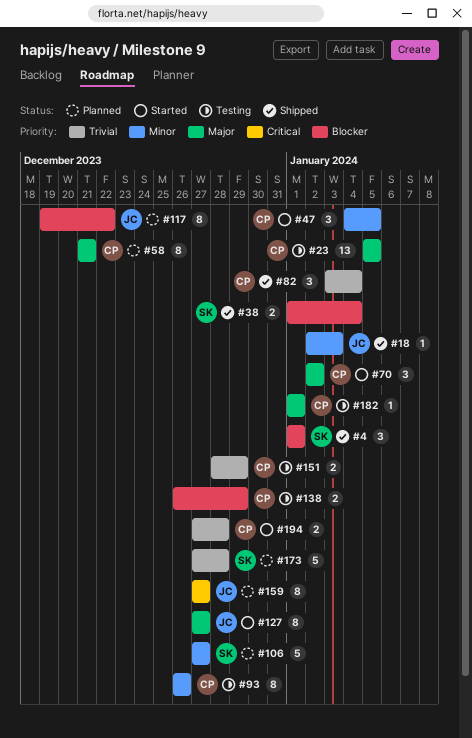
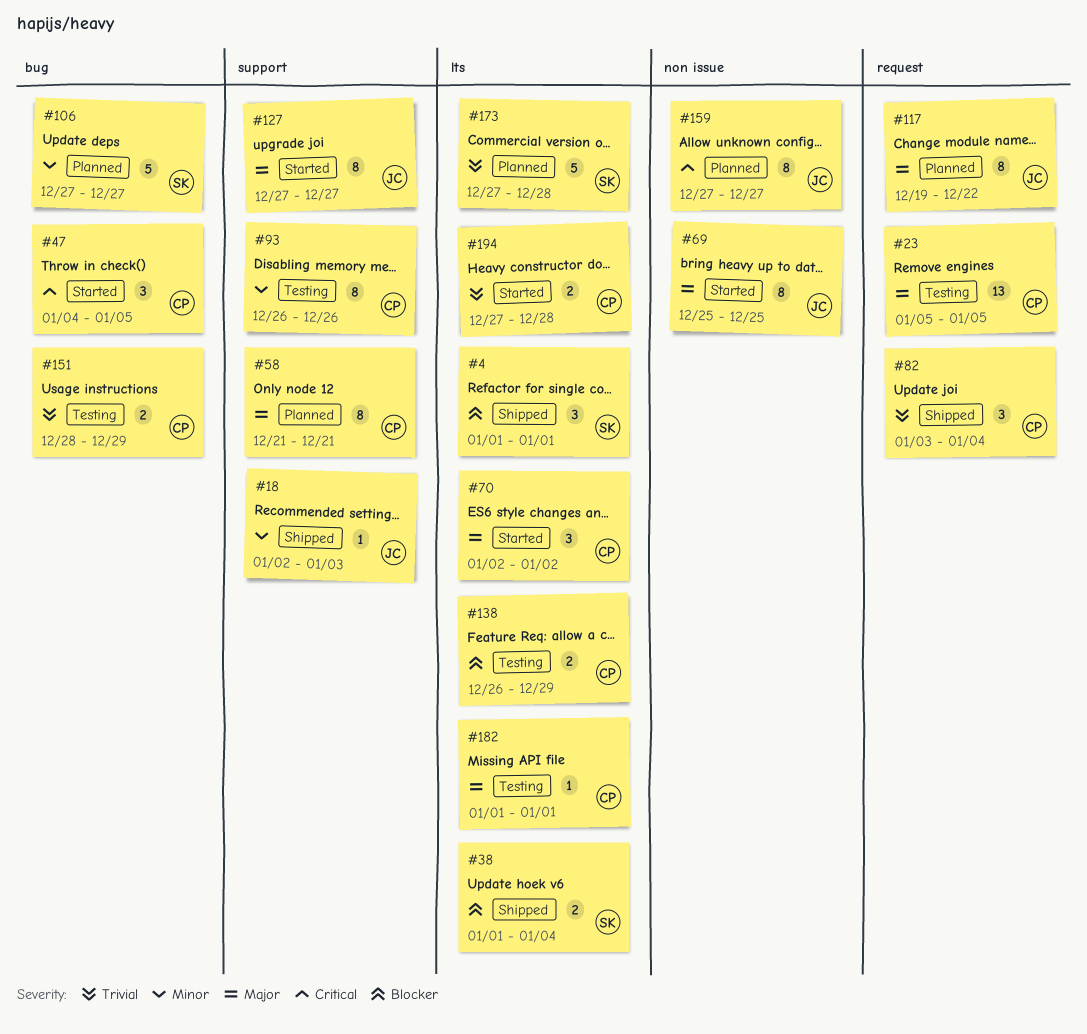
#47, priority: Minor -> Critical
#69: none -> present
#117, priority: Blocker -> Major

